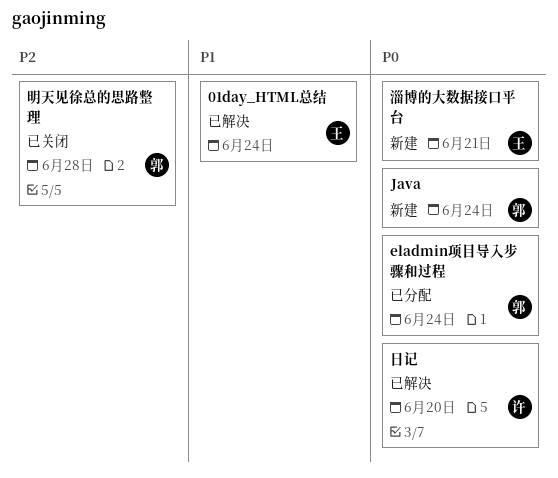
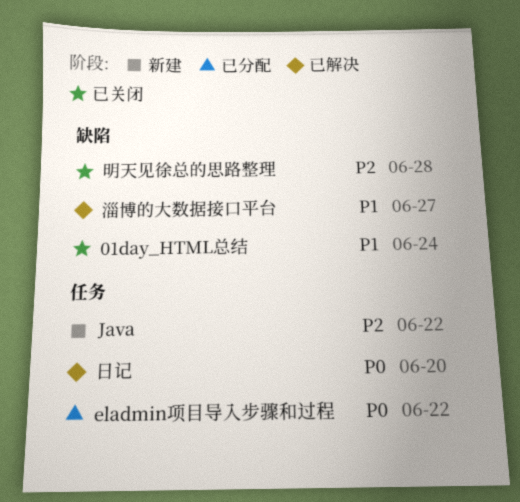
01day_HTML总结, status: 已解决 -> 已关闭
eladmin项目导入步骤和过程, due: Jun 24 -> Jun 22
Java, priority: P0 -> P2
Java, due: Jun 24 -> Jun 22
淄博的大数据接口平台, status: 新建 -> 已解决
淄博的大数据接口平台, priority: P0 -> P1
淄博的大数据接口平台, due: Jun 21 -> Jun 27

